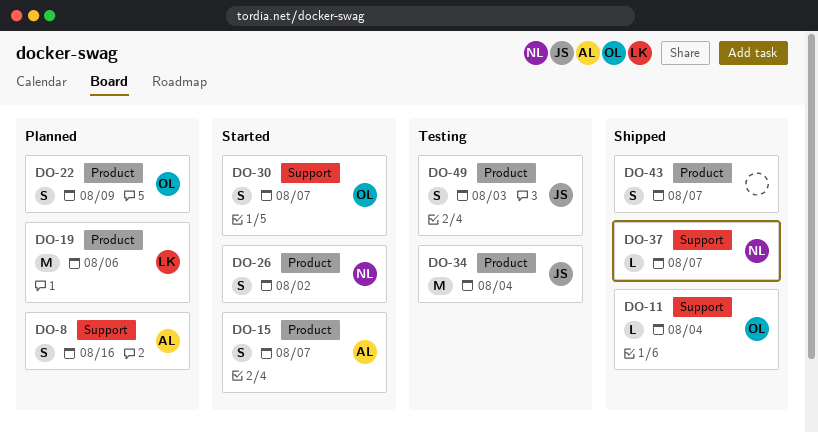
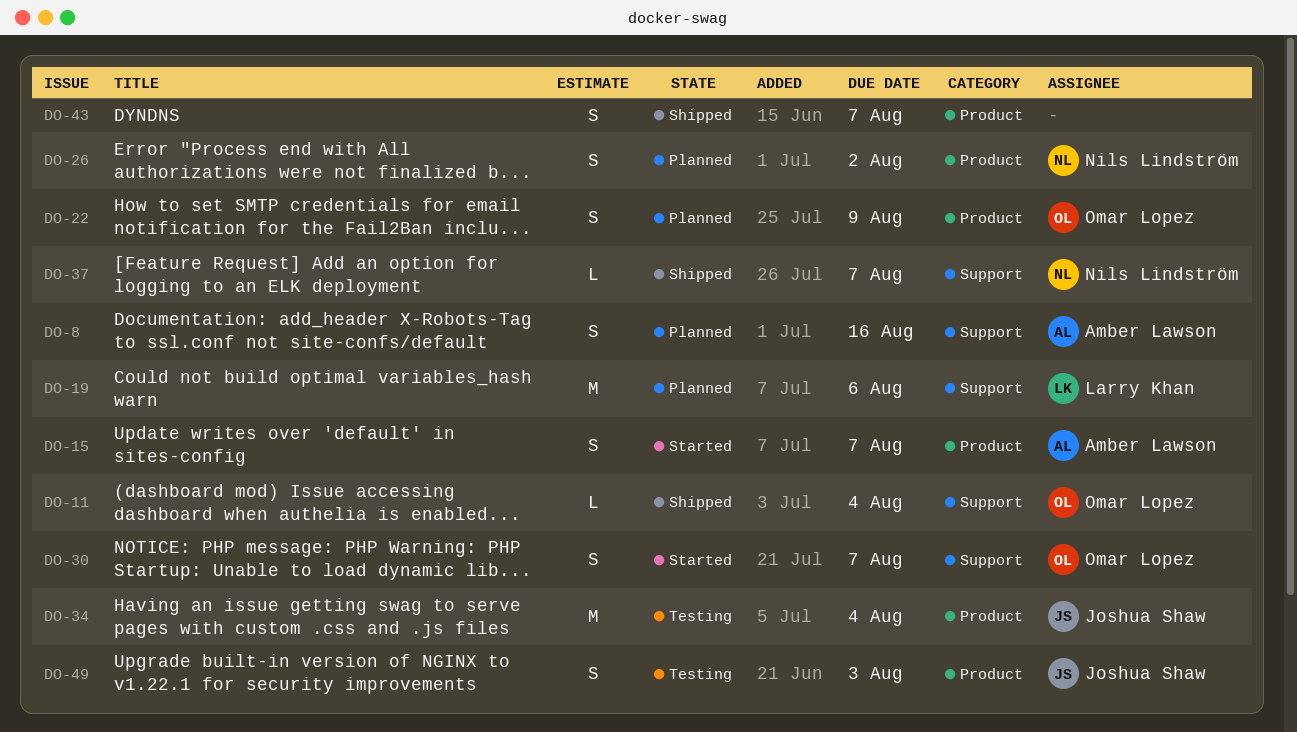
DO-19, label: Product -> Support
DO-26, status: Started -> Planned

